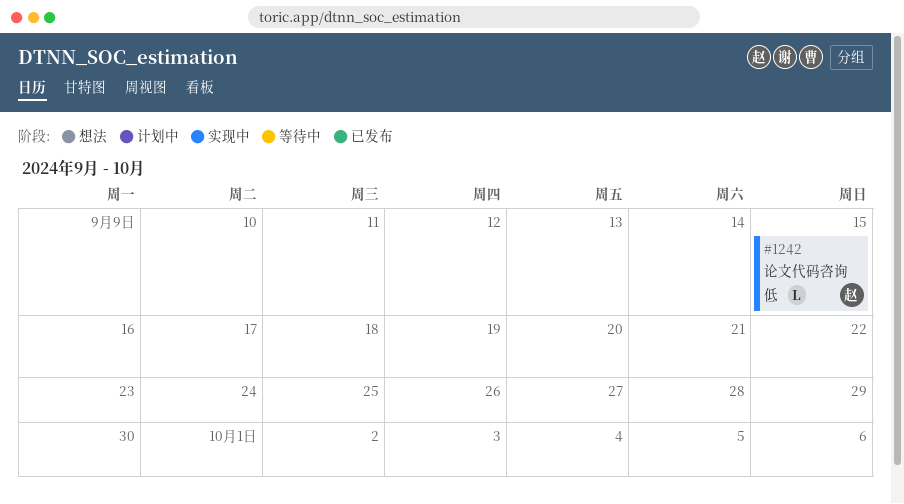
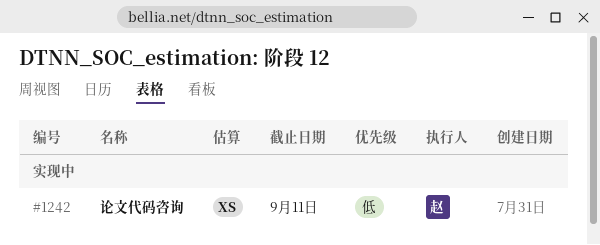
#1242, estimate: L -> XS
#1242, due: Sep 15 -> Sep 11

